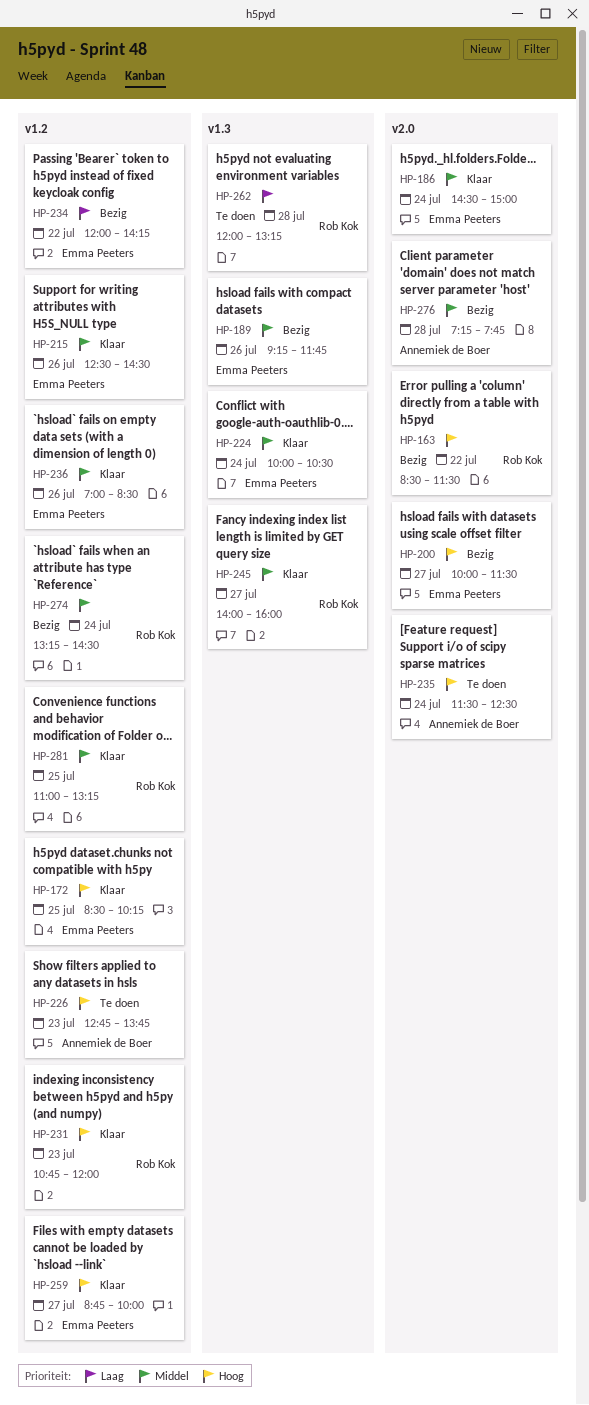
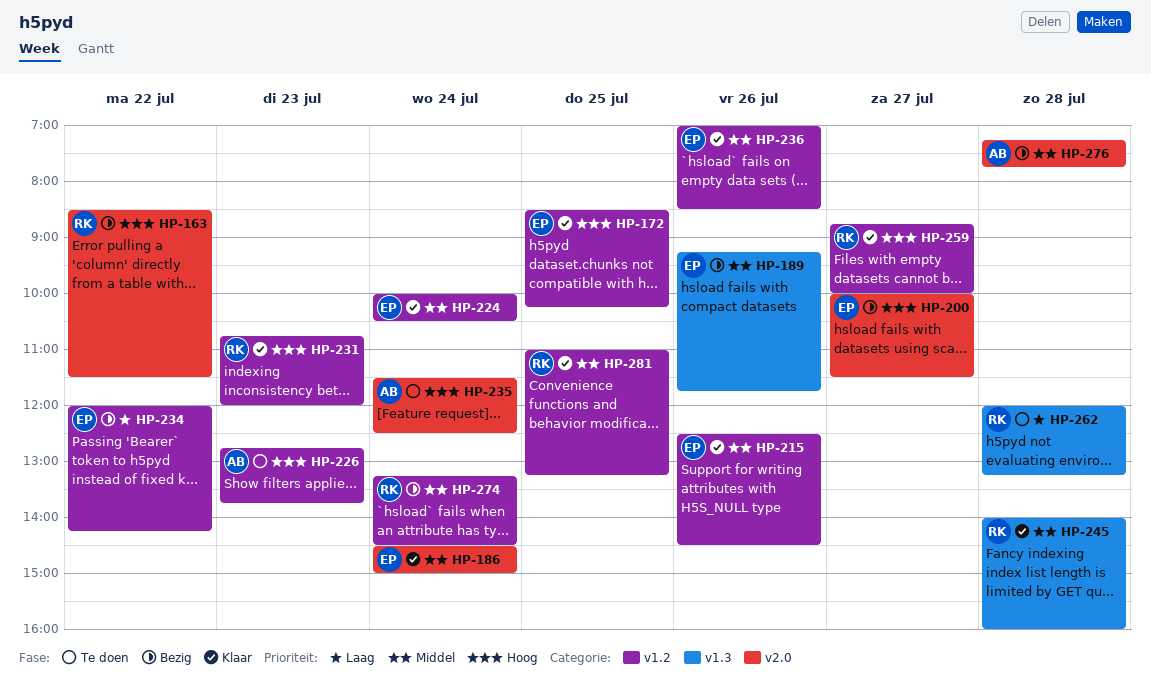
HP-224, label: v1.3 -> v1.2
HP-245, day: Jul 27 -> Jul 28
HP-259, owner: Emma Peeters -> Rob Kok

